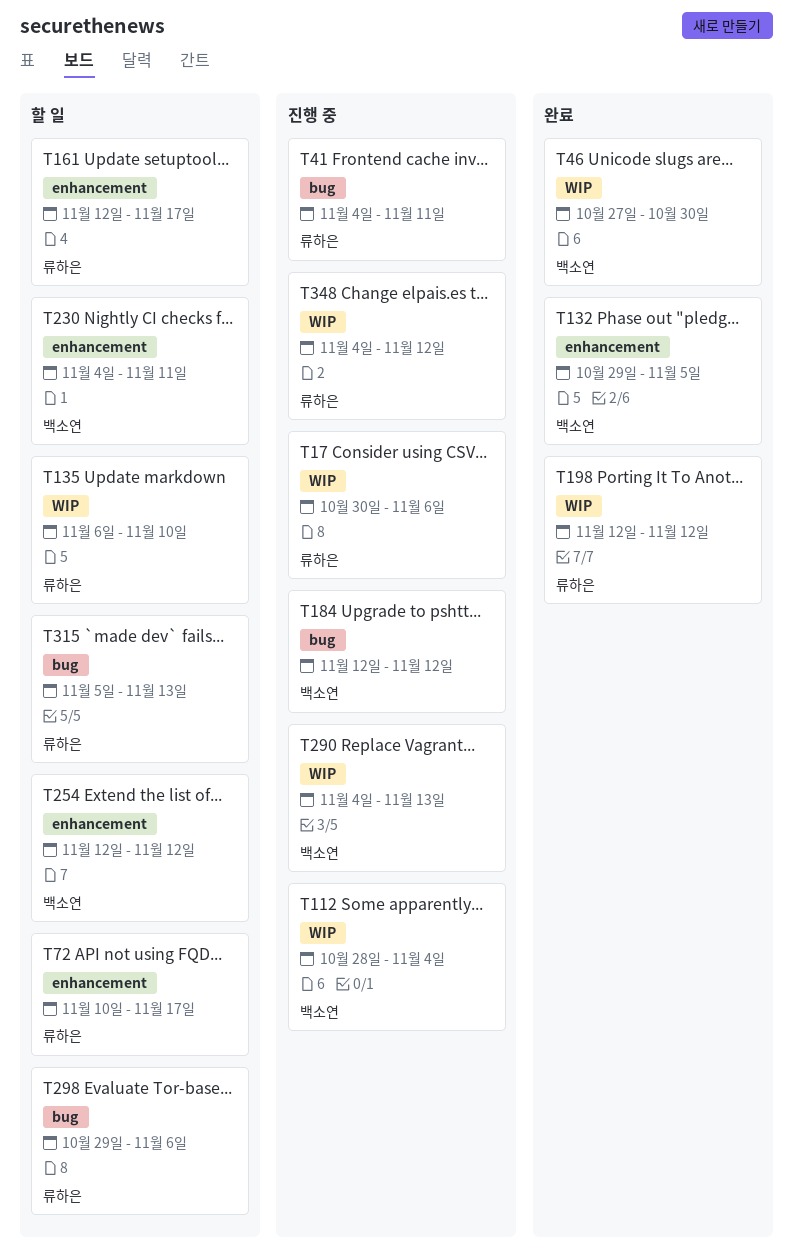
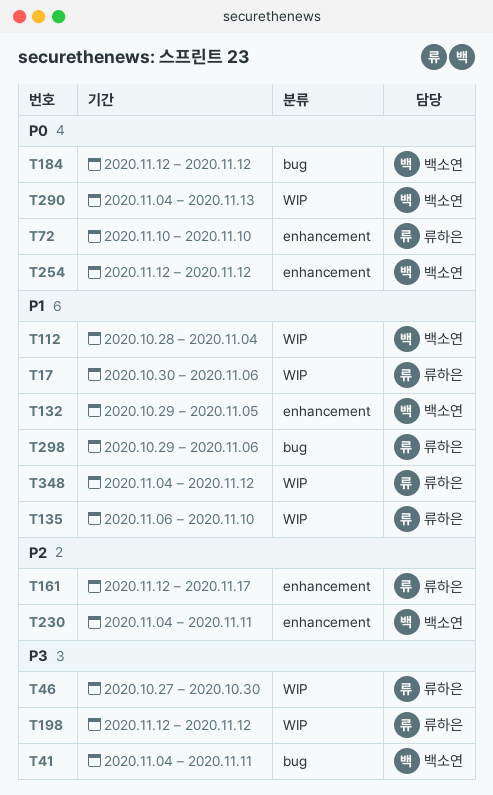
T41, owner: 류하은 -> 백소연
T46, owner: 백소연 -> 류하은
T72, due: Nov 17 -> Nov 10
T315: present -> none

